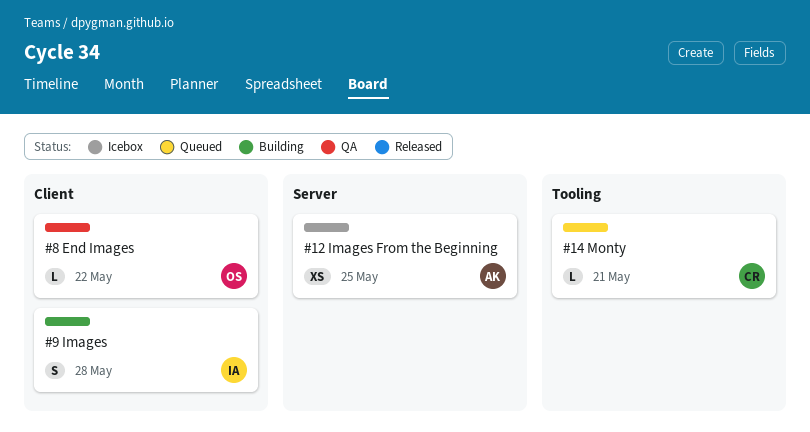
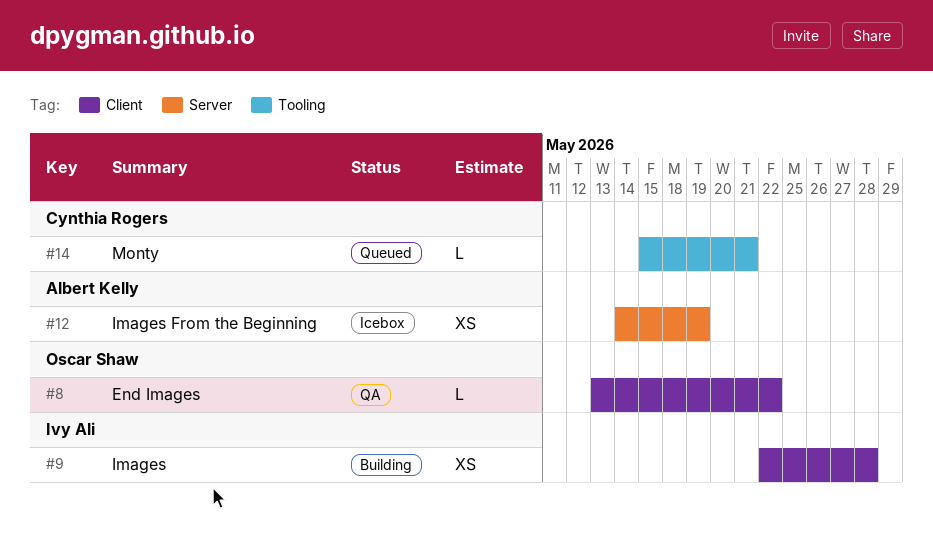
#9, estimate: S -> XS
#12, due: May 25 -> May 19

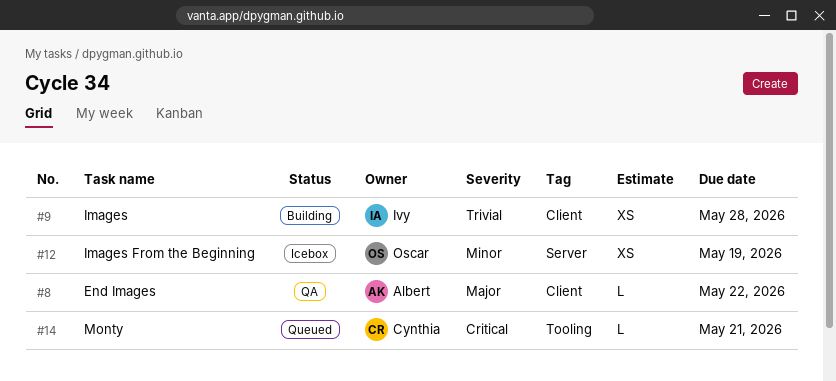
#8, owner: Oscar Shaw -> Albert Kelly
#12, owner: Albert Kelly -> Oscar Shaw

